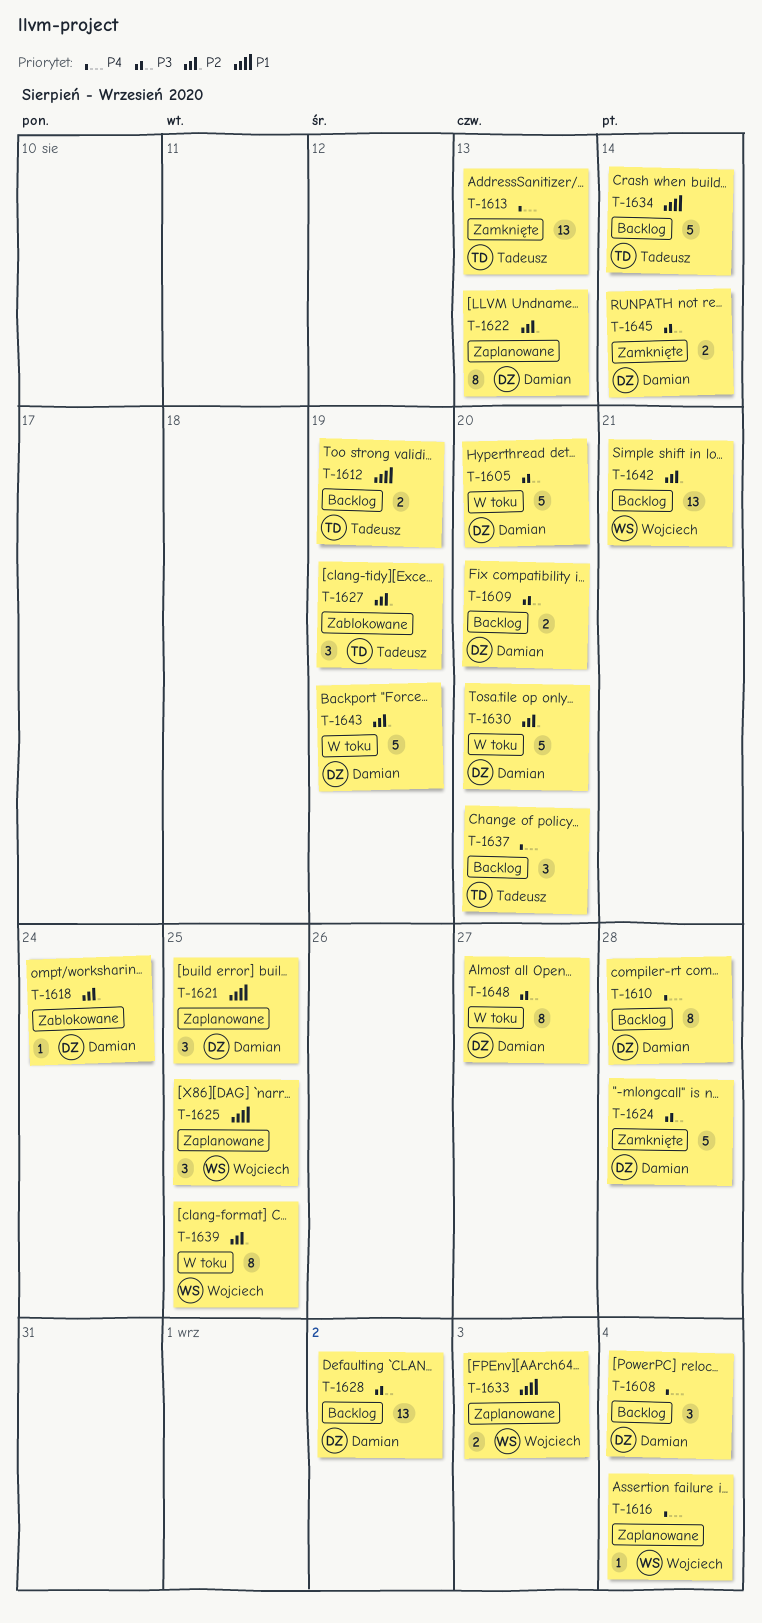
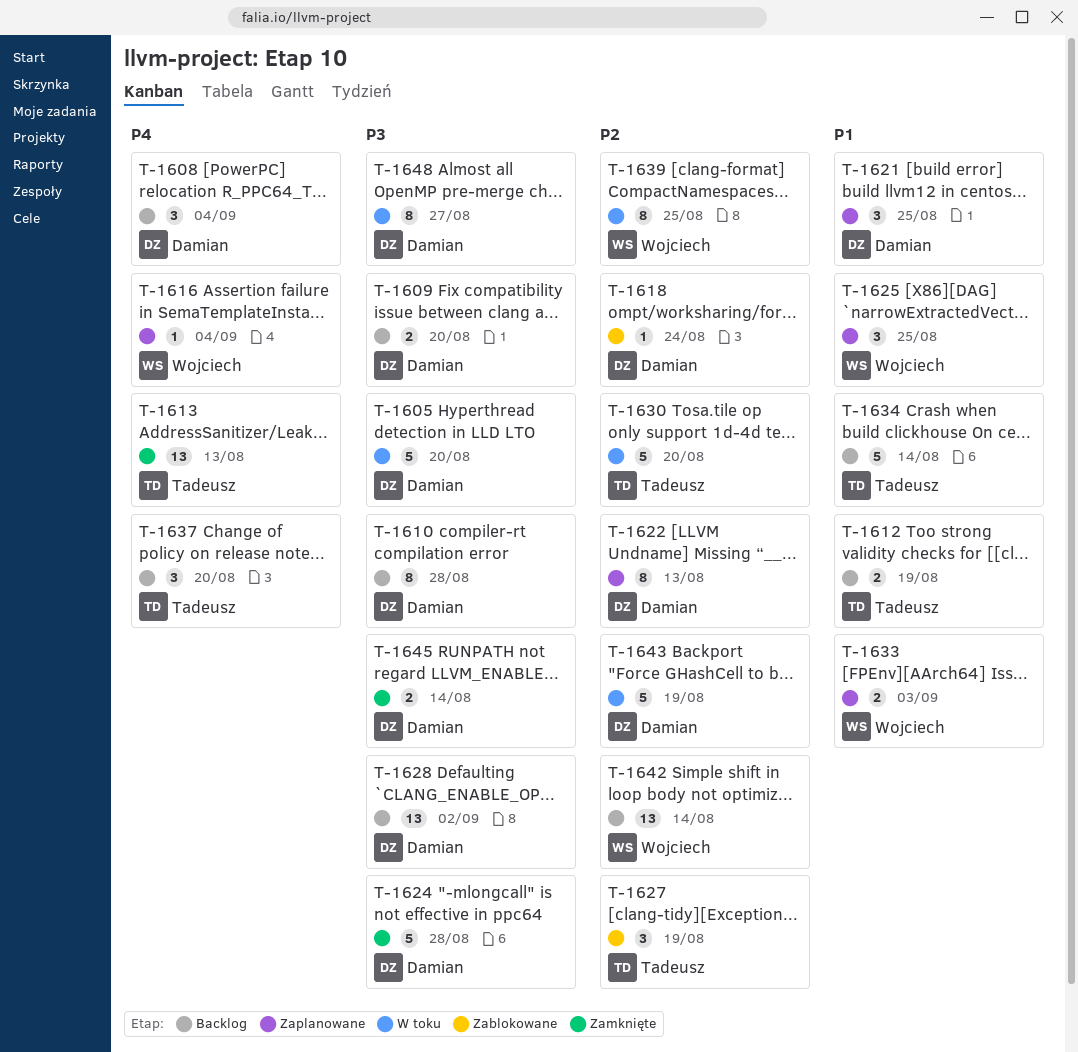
T-1610, priority: P4 -> P3
T-1630, owner: Damian -> Tadeusz
T-1642, due: Aug 21 -> Aug 14

